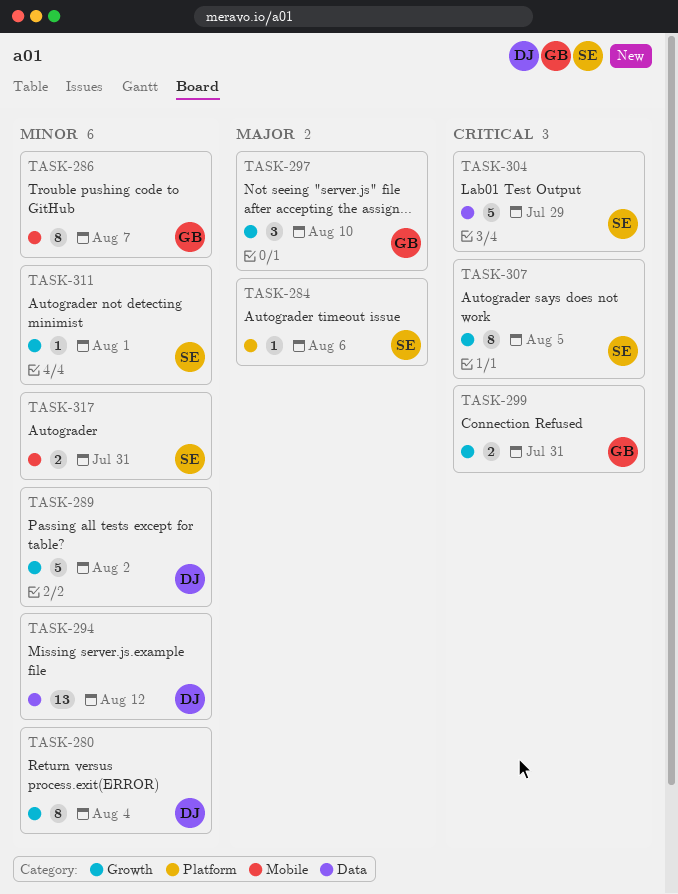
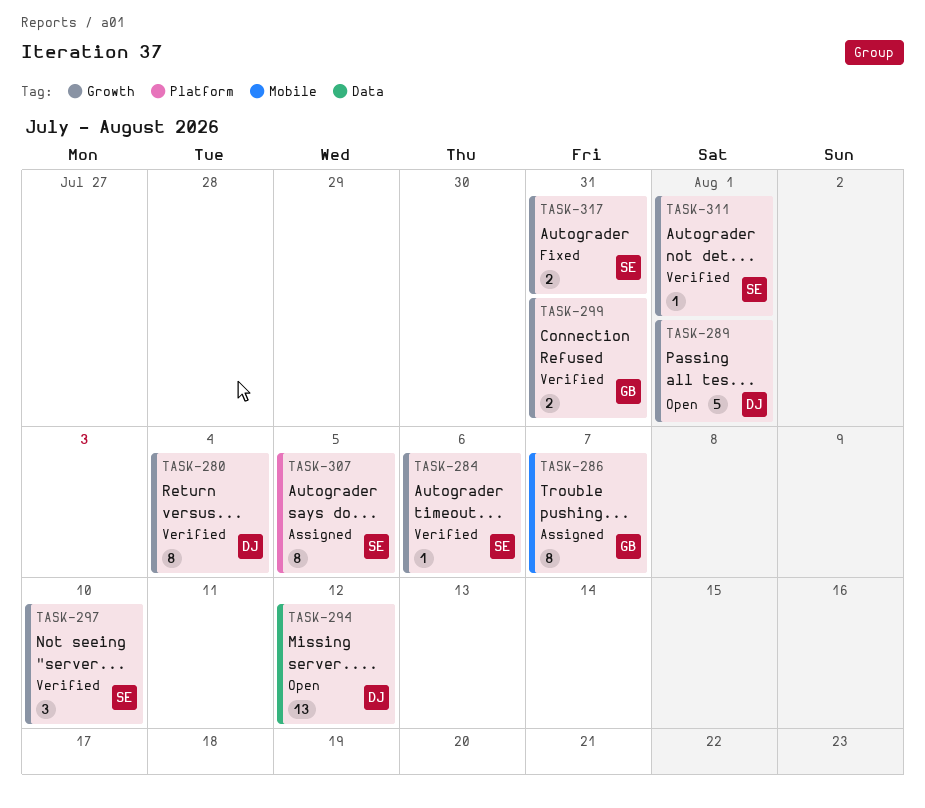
TASK-284, label: Platform -> Growth
TASK-289, due: Aug 2 -> Aug 1
TASK-297, owner: GB -> SE
TASK-304: present -> none
TASK-307, label: Growth -> Platform
TASK-317, label: Mobile -> Growth

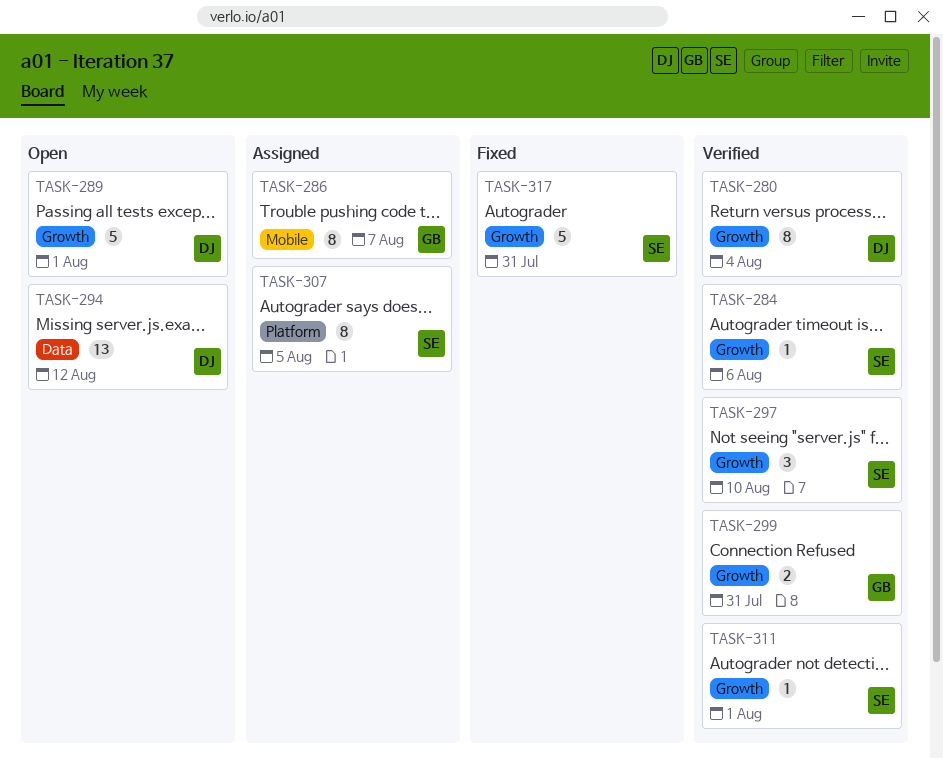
TASK-317, estimate: 2 -> 5

